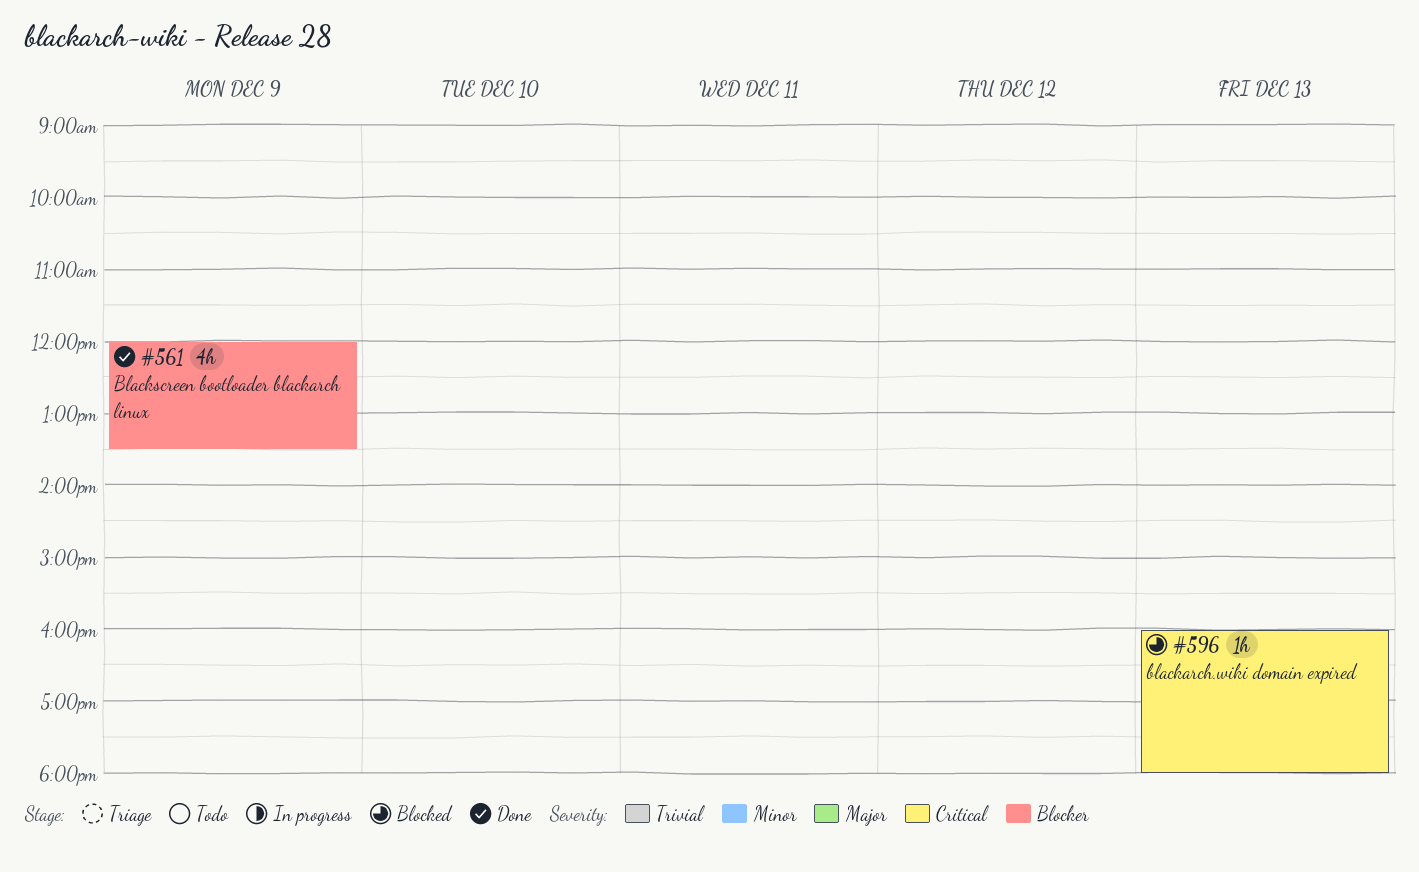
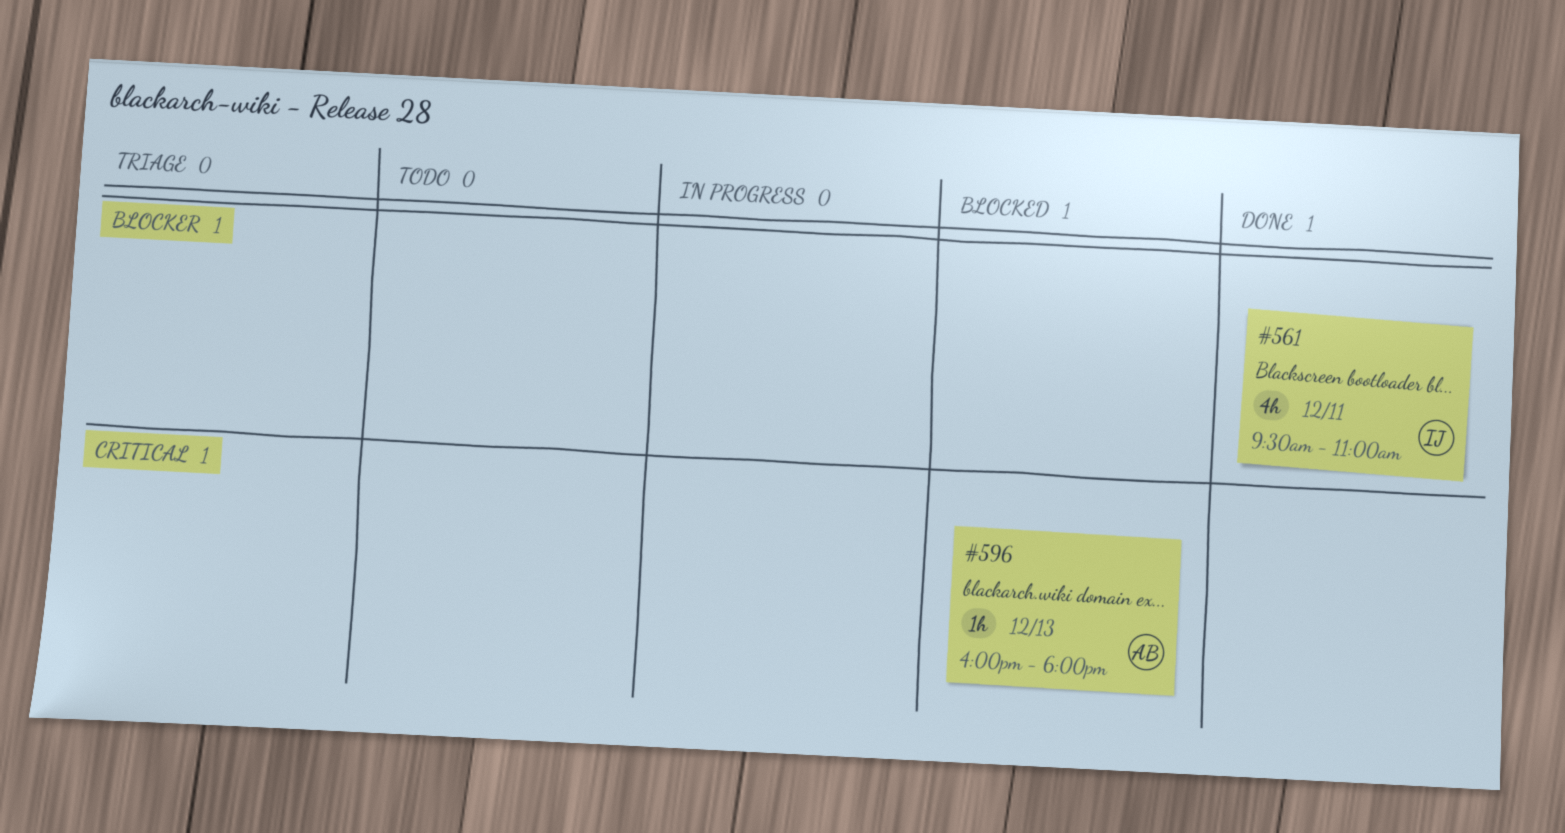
#561, day: Dec 9 -> Dec 11
#561, begins: 12:00 -> 09:30
#561, ends: 13:30 -> 11:00

